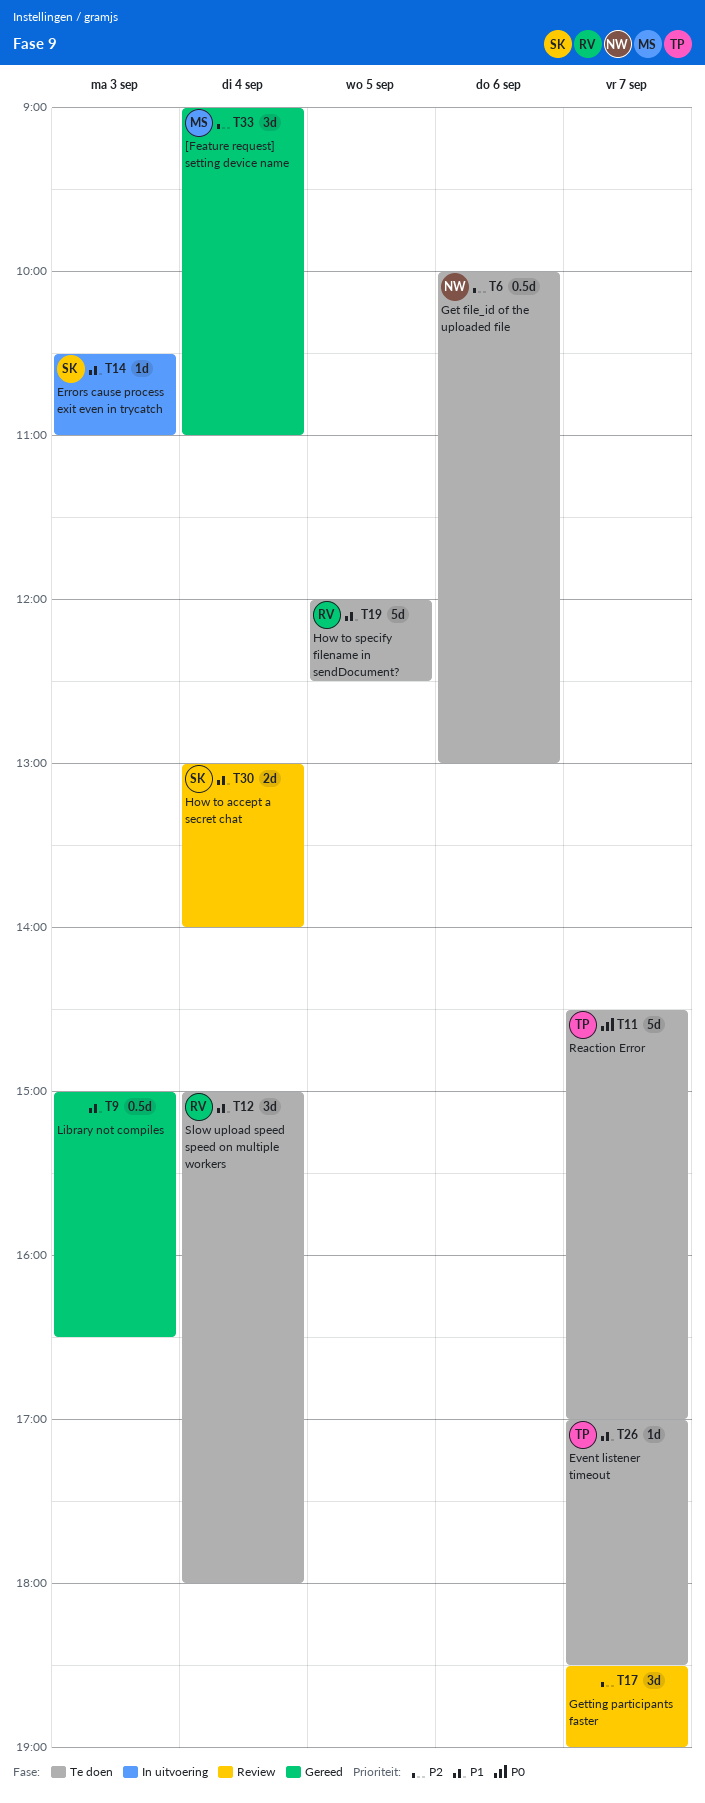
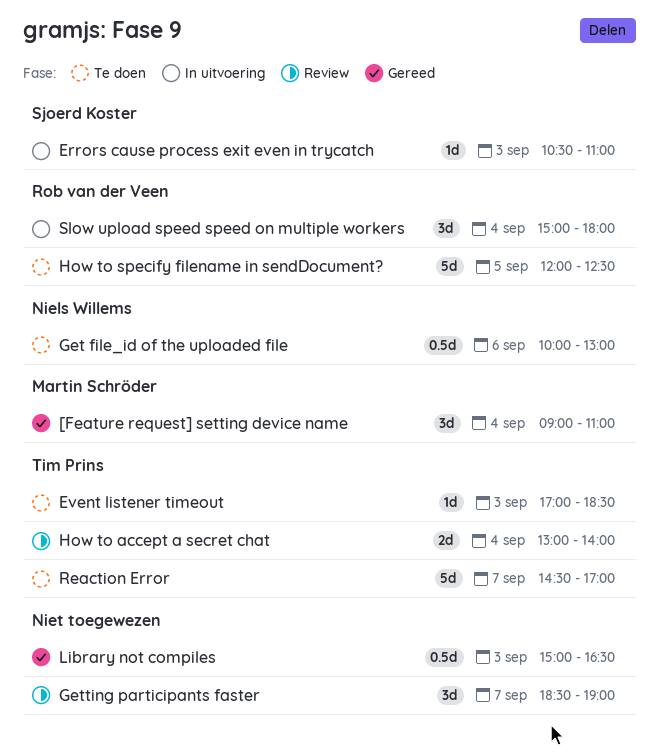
Event listener timeout, day: Sep 7 -> Sep 3
How to accept a secret chat, owner: Sjoerd Koster -> Tim Prins
Slow upload speed speed on multiple workers, status: Te doen -> In uitvoering

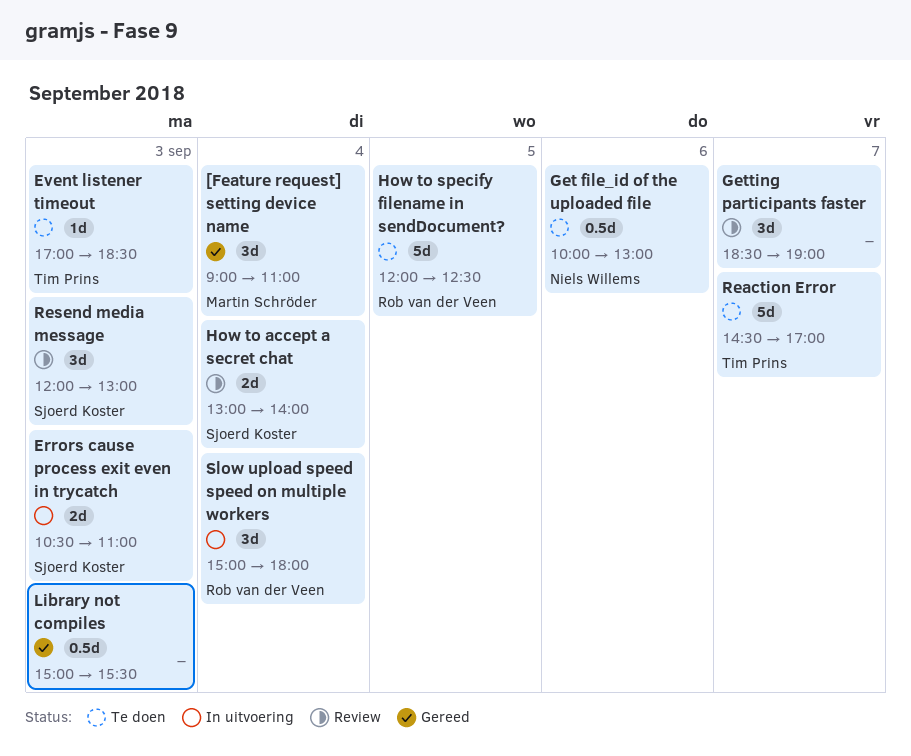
Errors cause process exit even in trycatch, estimate: 1d -> 2d
How to accept a secret chat, owner: Tim Prins -> Sjoerd Koster
Library not compiles, ends: 16:30 -> 15:30
Resend media message: none -> present

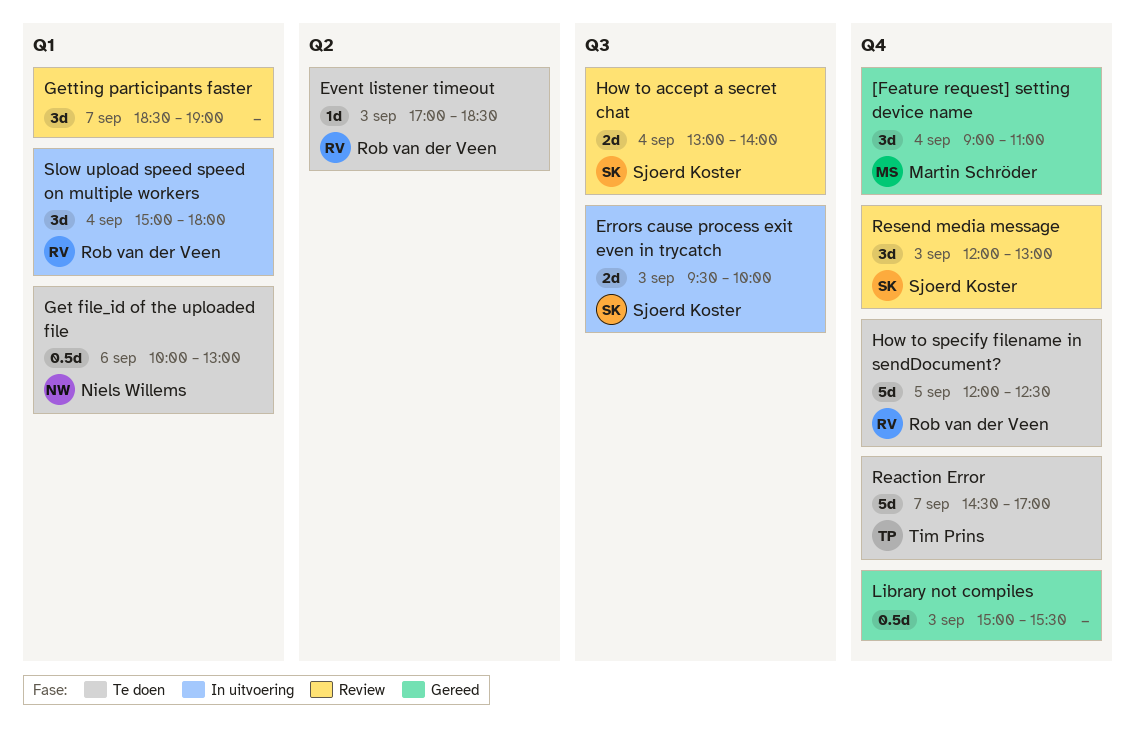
Errors cause process exit even in trycatch, begins: 10:30 -> 09:30
Errors cause process exit even in trycatch, ends: 11:00 -> 10:00
Event listener timeout, owner: Tim Prins -> Rob van der Veen

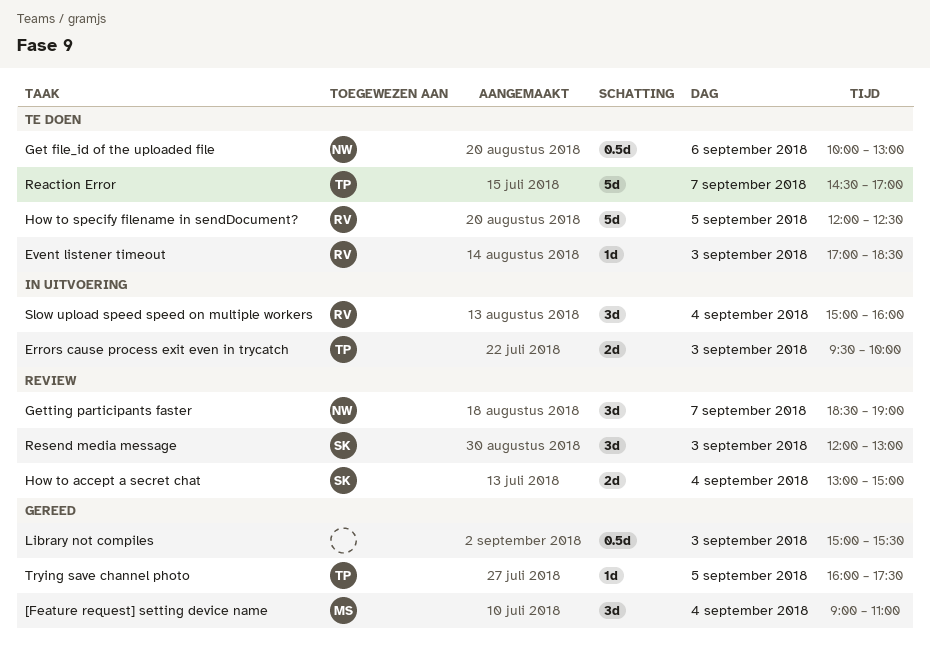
Errors cause process exit even in trycatch, owner: Sjoerd Koster -> Tim Prins
Getting participants faster, owner: none -> Niels Willems
How to accept a secret chat, ends: 14:00 -> 15:00
Slow upload speed speed on multiple workers, ends: 18:00 -> 16:00
Trying save channel photo: none -> present

